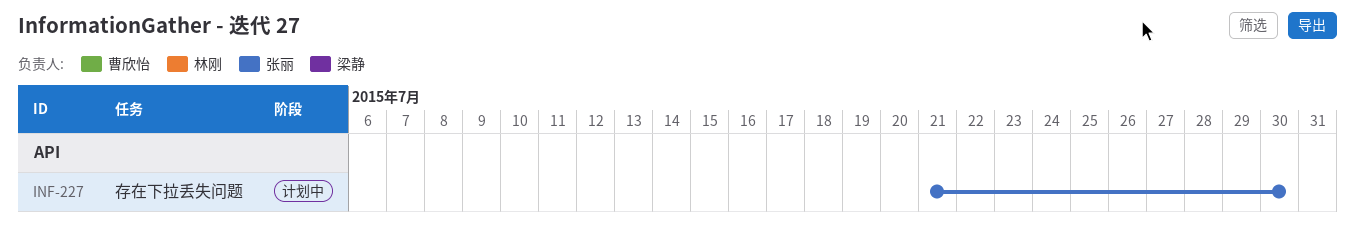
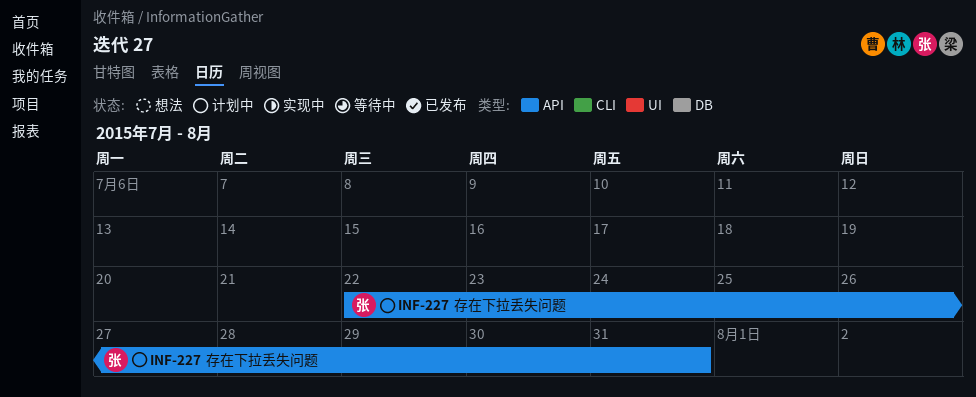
INF-227, start: Jul 21 -> Jul 22
INF-227, due: Jul 30 -> Jul 31

